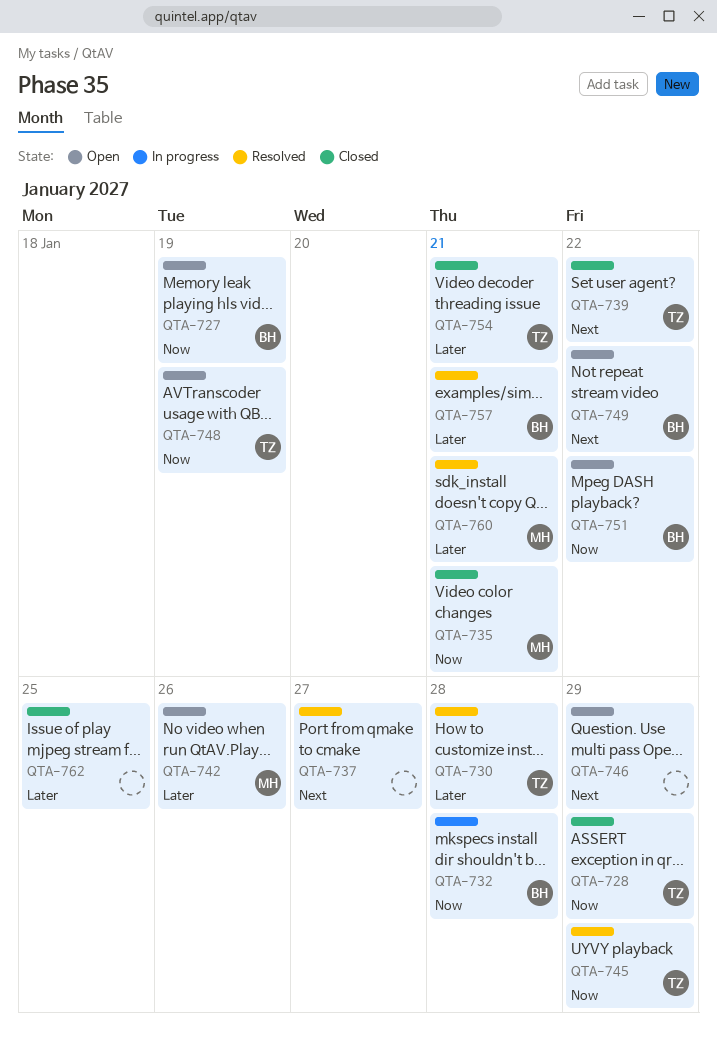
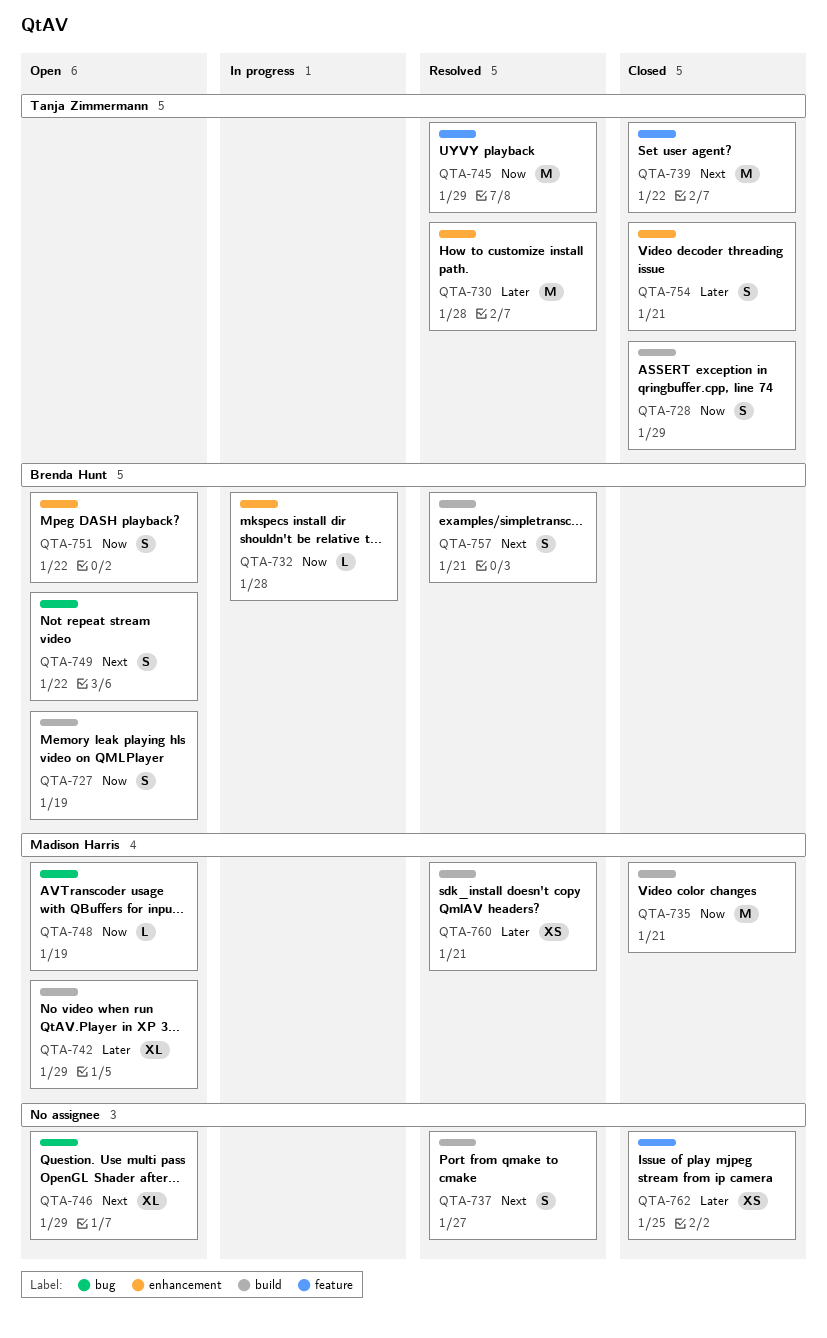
QTA-742, due: Jan 26 -> Jan 29
QTA-748, owner: Tanja Zimmermann -> Madison Harris
QTA-757, priority: Later -> Next

